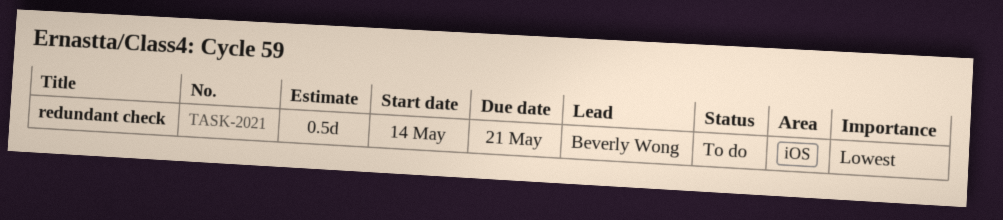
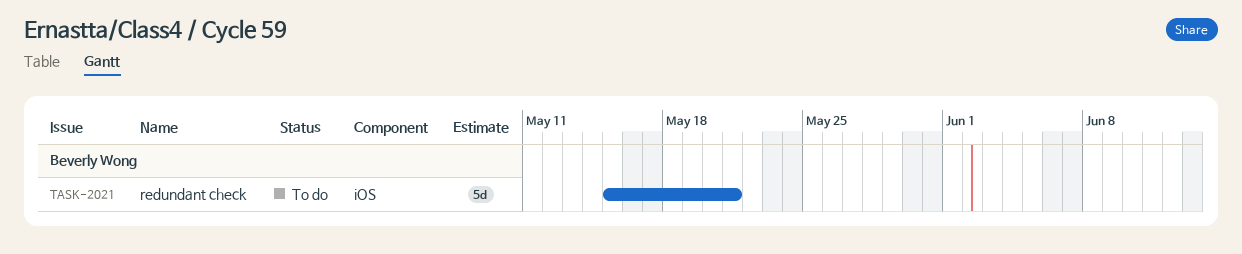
TASK-2021, estimate: 0.5d -> 5d
TASK-2021, start: May 14 -> May 15

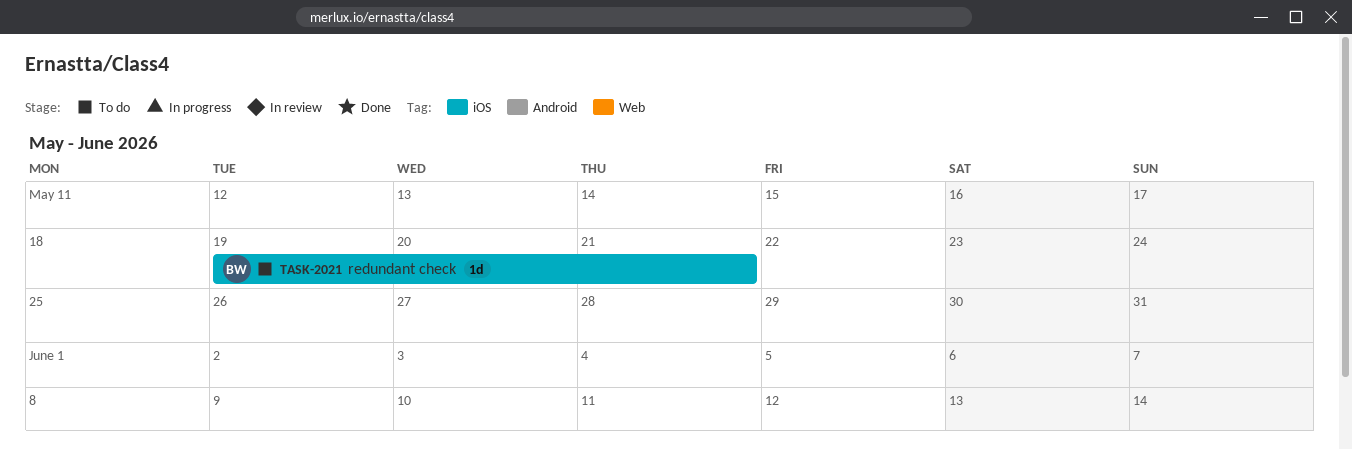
TASK-2021, estimate: 5d -> 1d
TASK-2021, start: May 15 -> May 19

